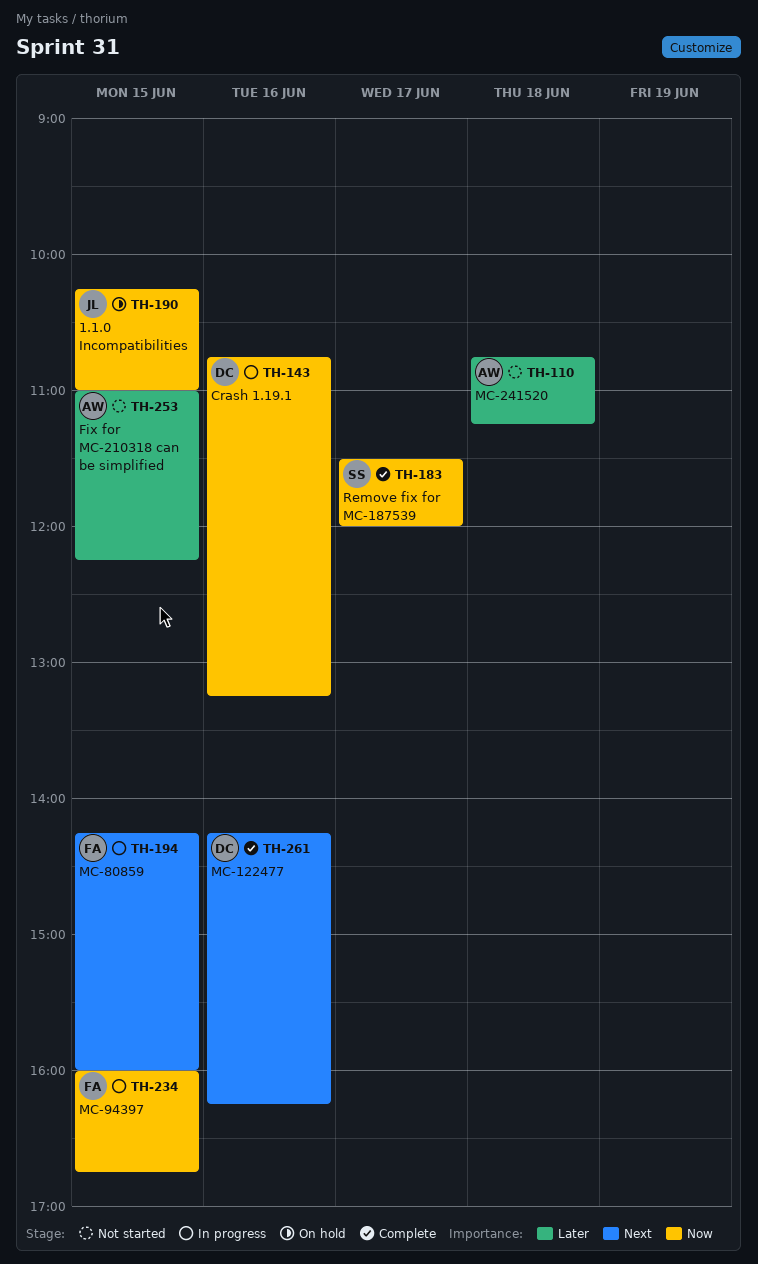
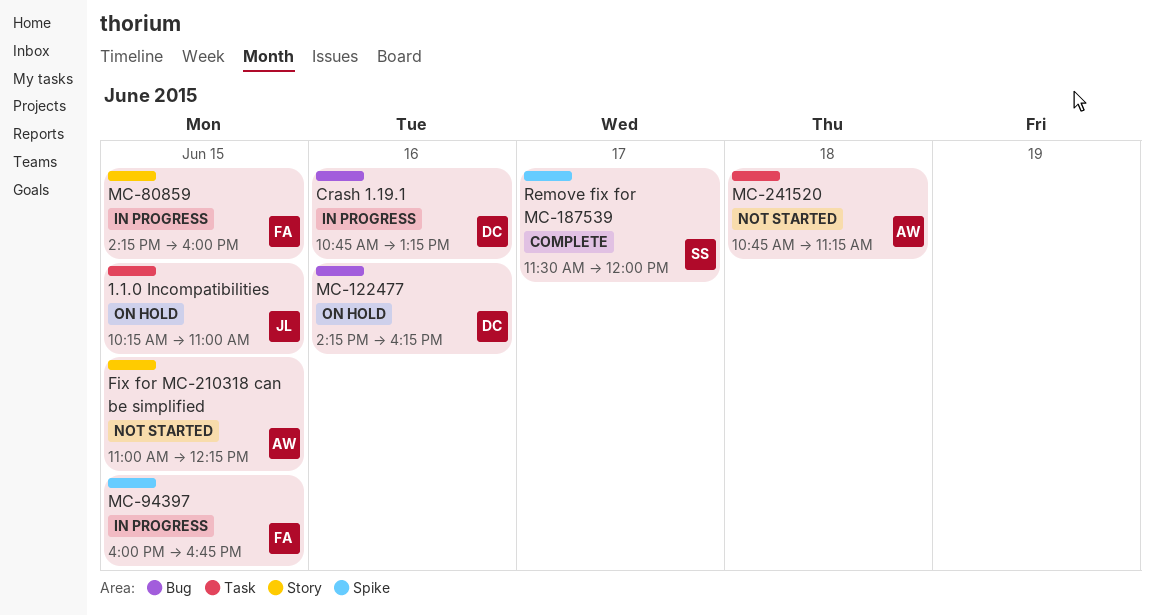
MC-122477, status: Complete -> On hold

